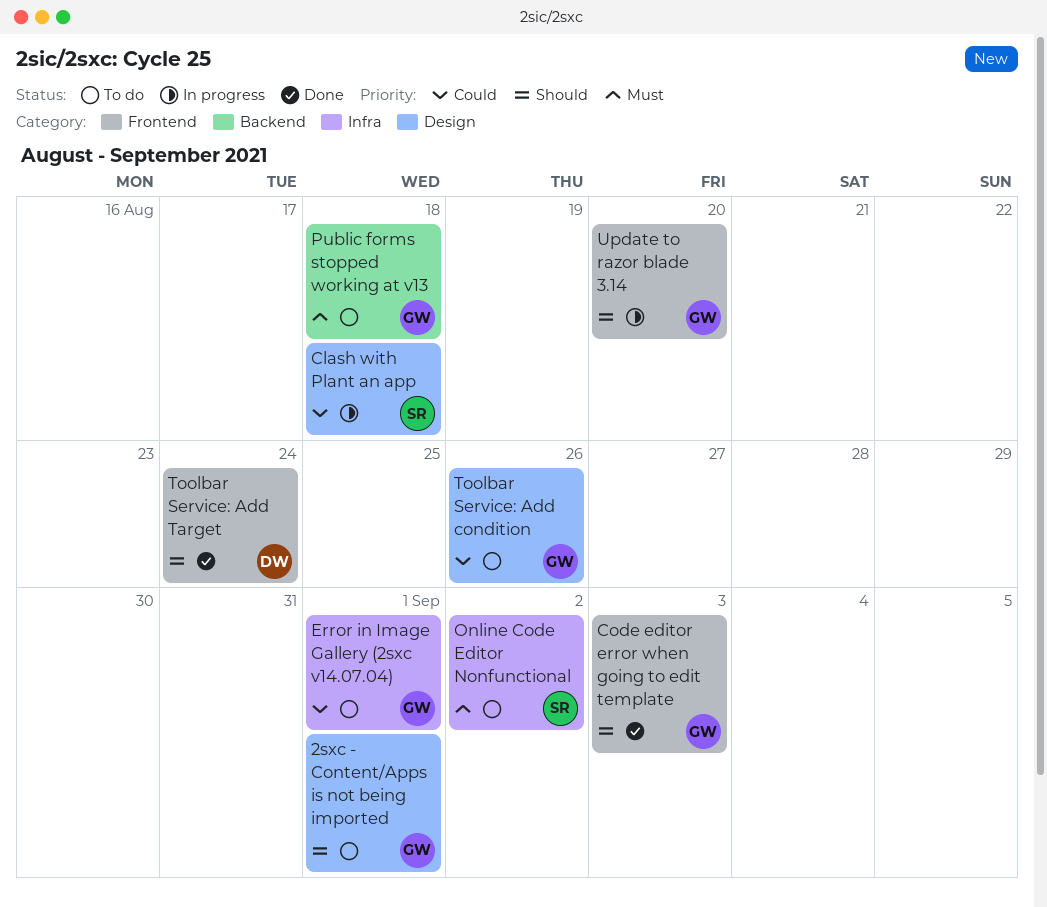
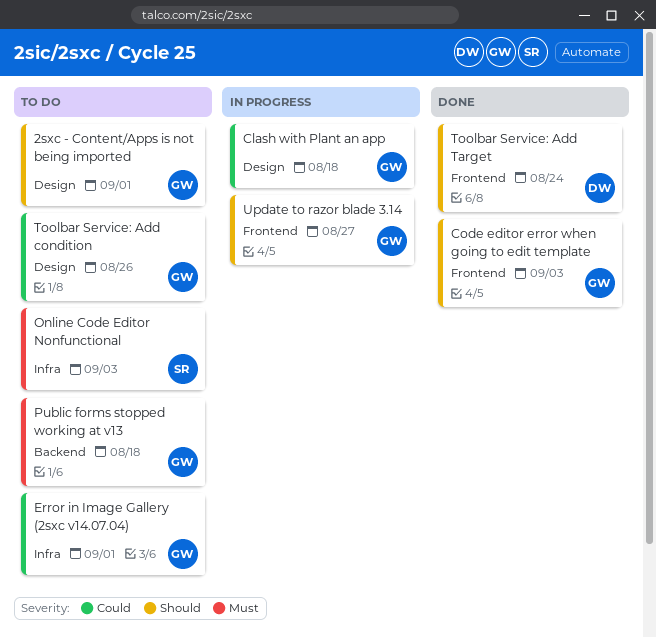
Clash with Plant an app, owner: SR -> GW
Online Code Editor Nonfunctional, due: Sep 2 -> Sep 3
Update to razor blade 3.14, due: Aug 20 -> Aug 27

